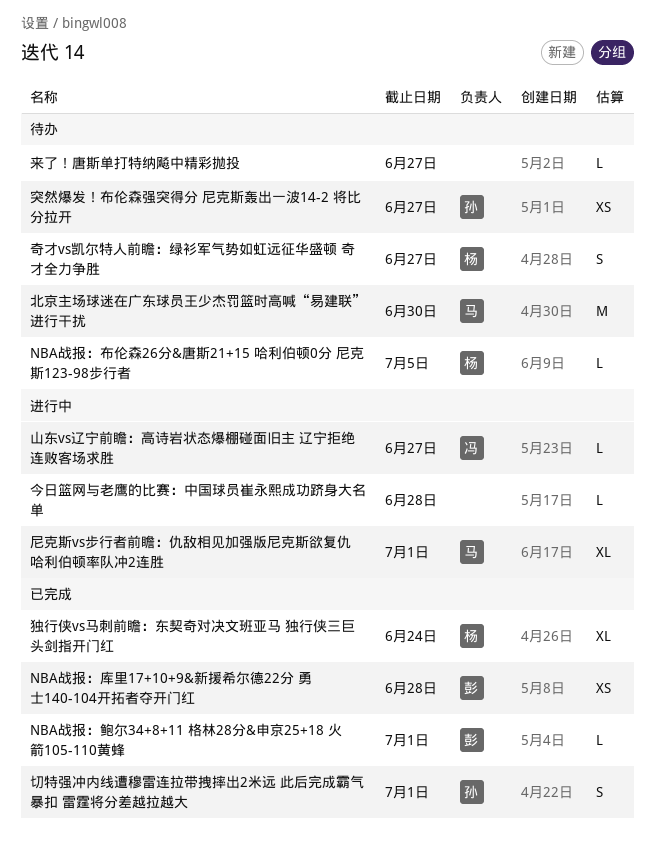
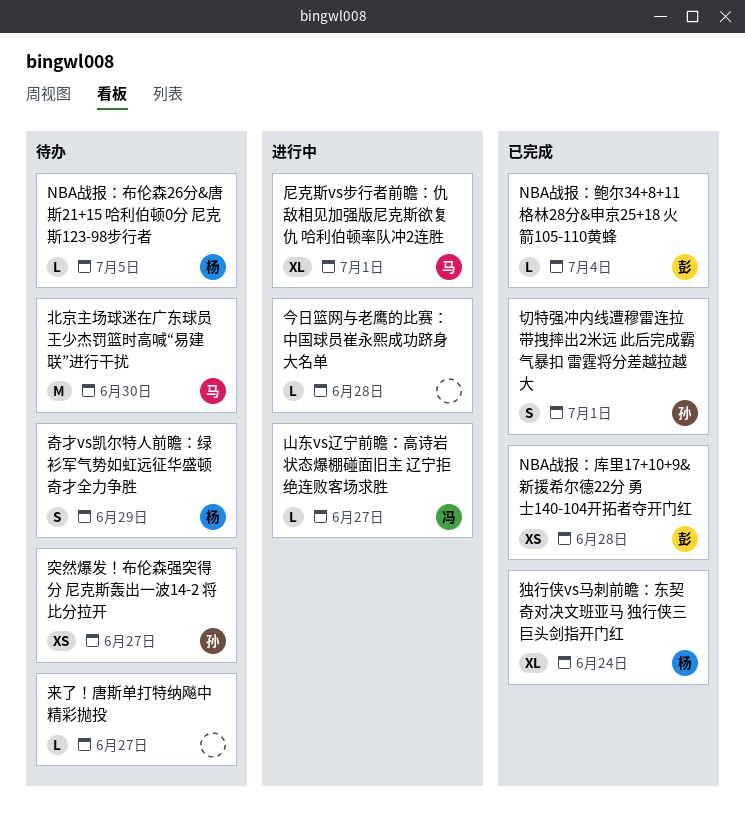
NBA战报：鲍尔34+8+11 格林28分&申京25+18 火箭105-110黄蜂, due: Jul 1 -> Jul 4
奇才vs凯尔特人前瞻：绿衫军气势如虹远征华盛顿 奇才全力争胜, due: Jun 27 -> Jun 29

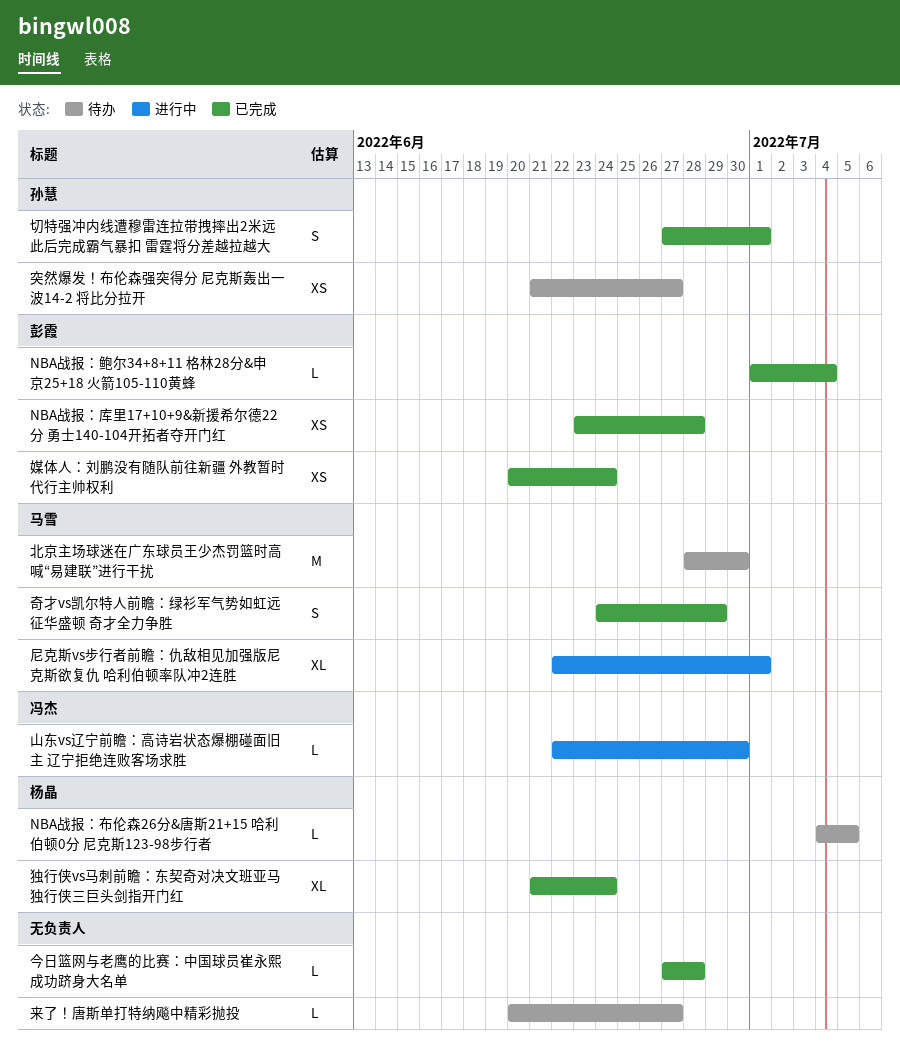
今日篮网与老鹰的比赛：中国球员崔永熙成功跻身大名单, status: 进行中 -> 已完成
奇才vs凯尔特人前瞻：绿衫军气势如虹远征华盛顿 奇才全力争胜, status: 待办 -> 已完成
奇才vs凯尔特人前瞻：绿衫军气势如虹远征华盛顿 奇才全力争胜, owner: 杨晶 -> 马雪
媒体人：刘鹏没有随队前往新疆 外教暂时代行主帅权利: none -> present
山东vs辽宁前瞻：高诗岩状态爆棚碰面旧主 辽宁拒绝连败客场求胜, due: Jun 27 -> Jun 30

